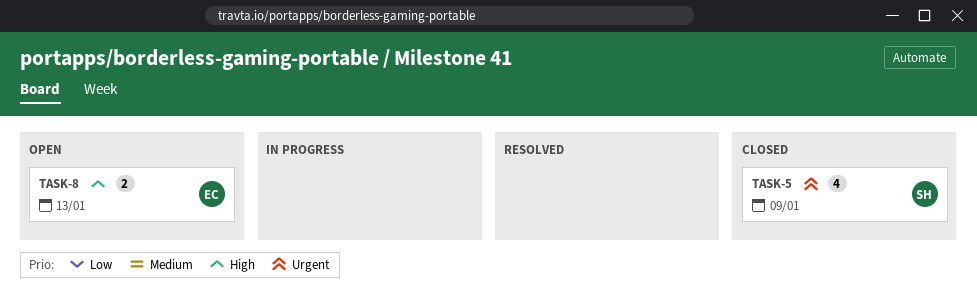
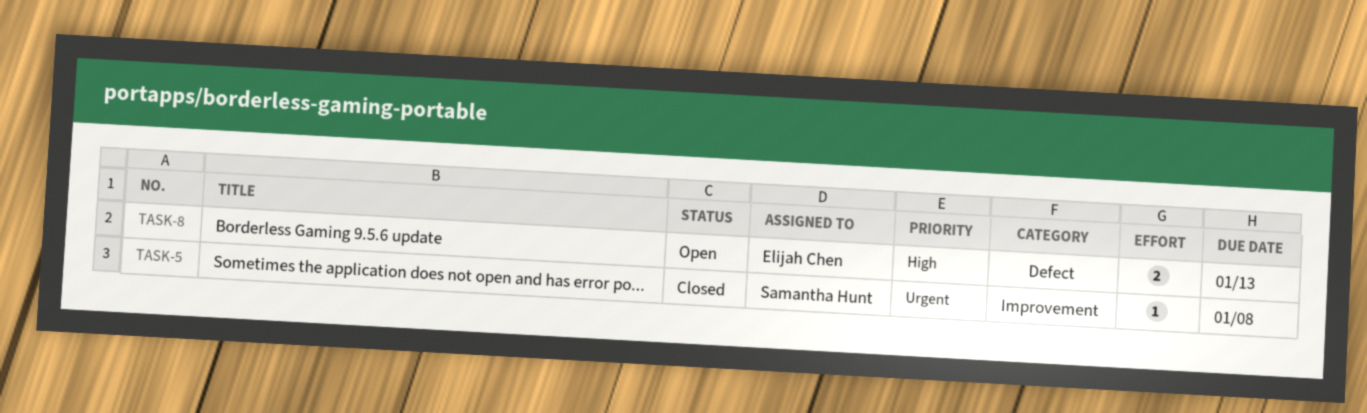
TASK-5, estimate: 4 -> 1
TASK-5, due: Jan 9 -> Jan 8

